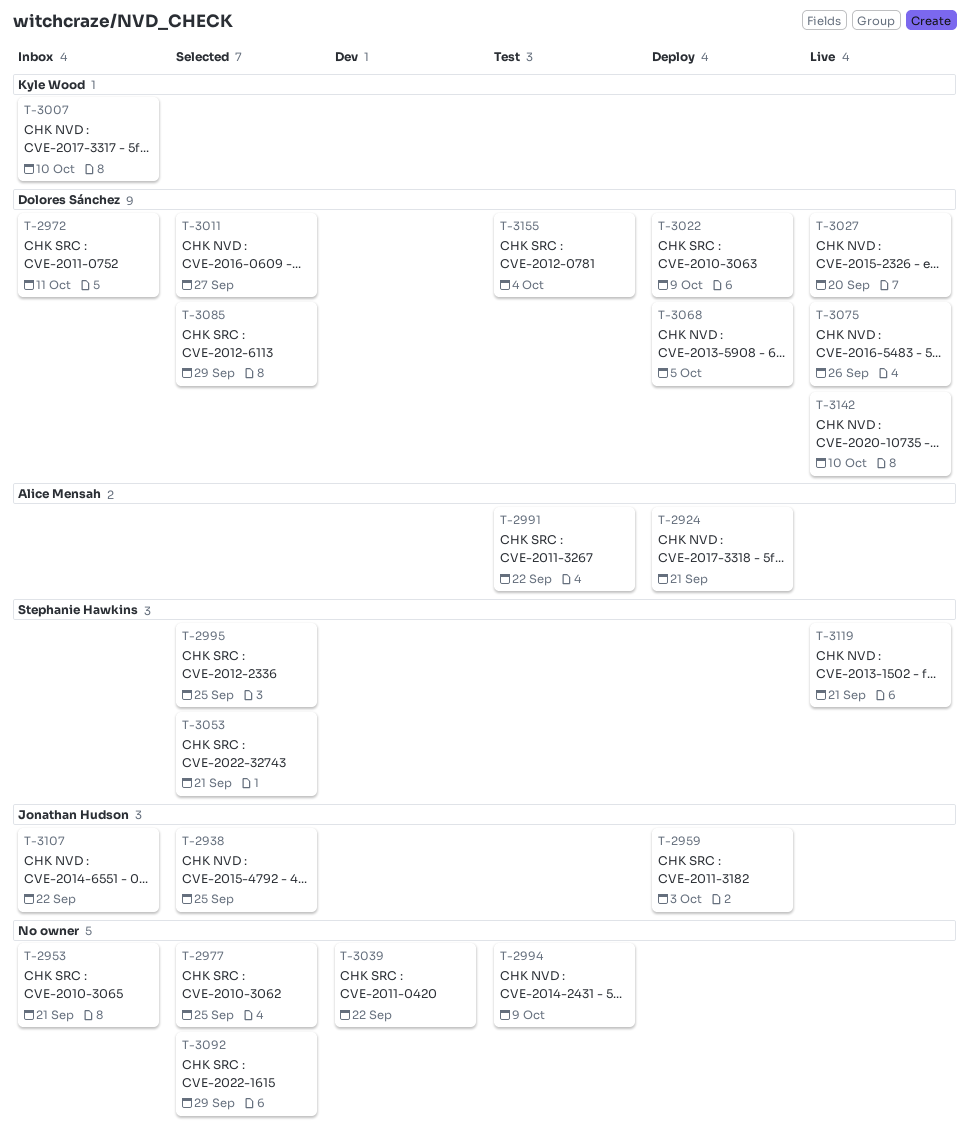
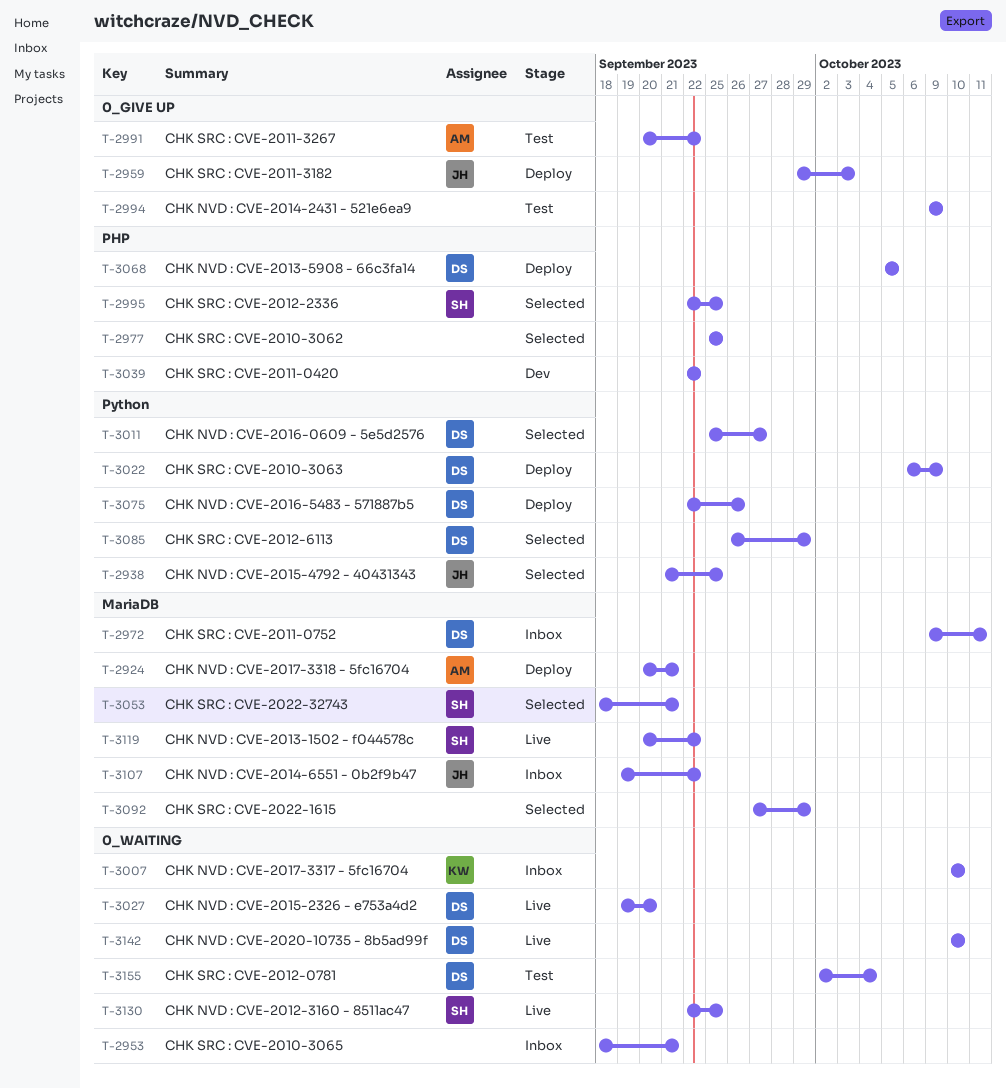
T-3075, status: Live -> Deploy
T-3119, due: Sep 21 -> Sep 22
T-3130: none -> present

